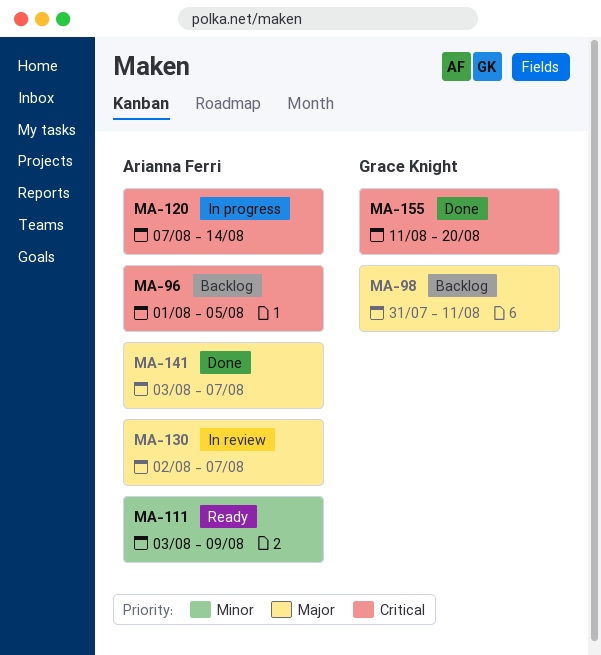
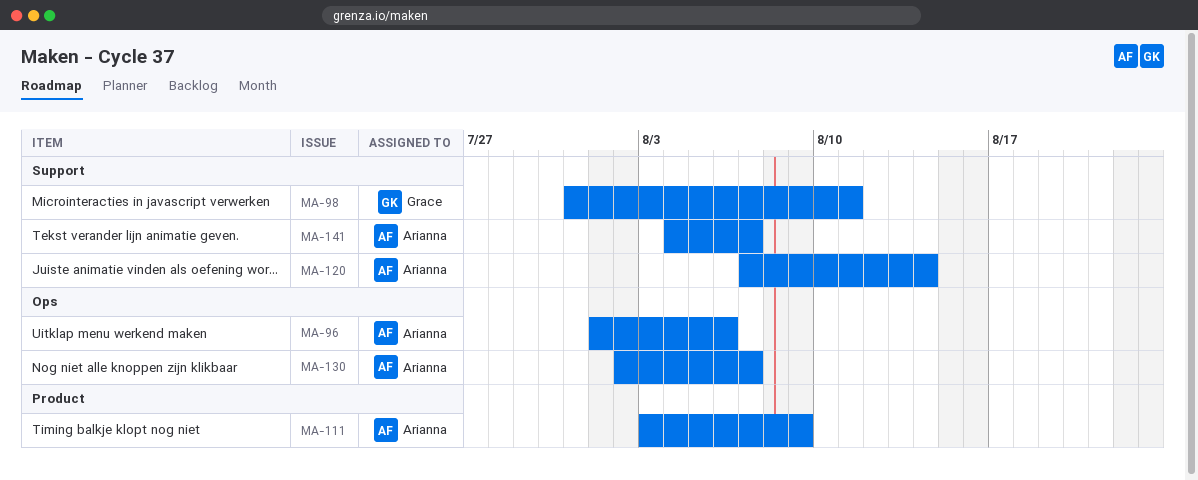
MA-96, due: Aug 5 -> Aug 6
MA-141, start: Aug 3 -> Aug 4
MA-155: present -> none

